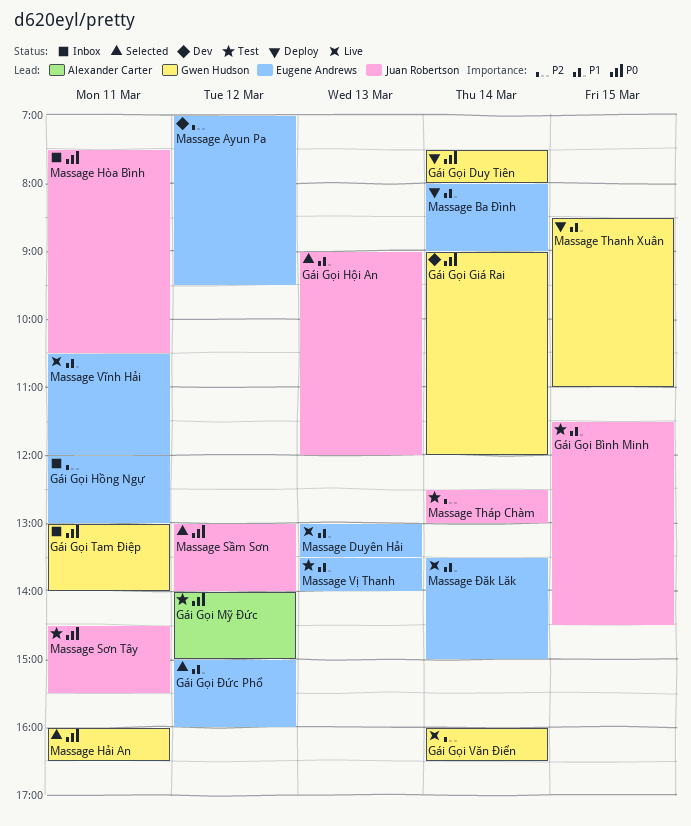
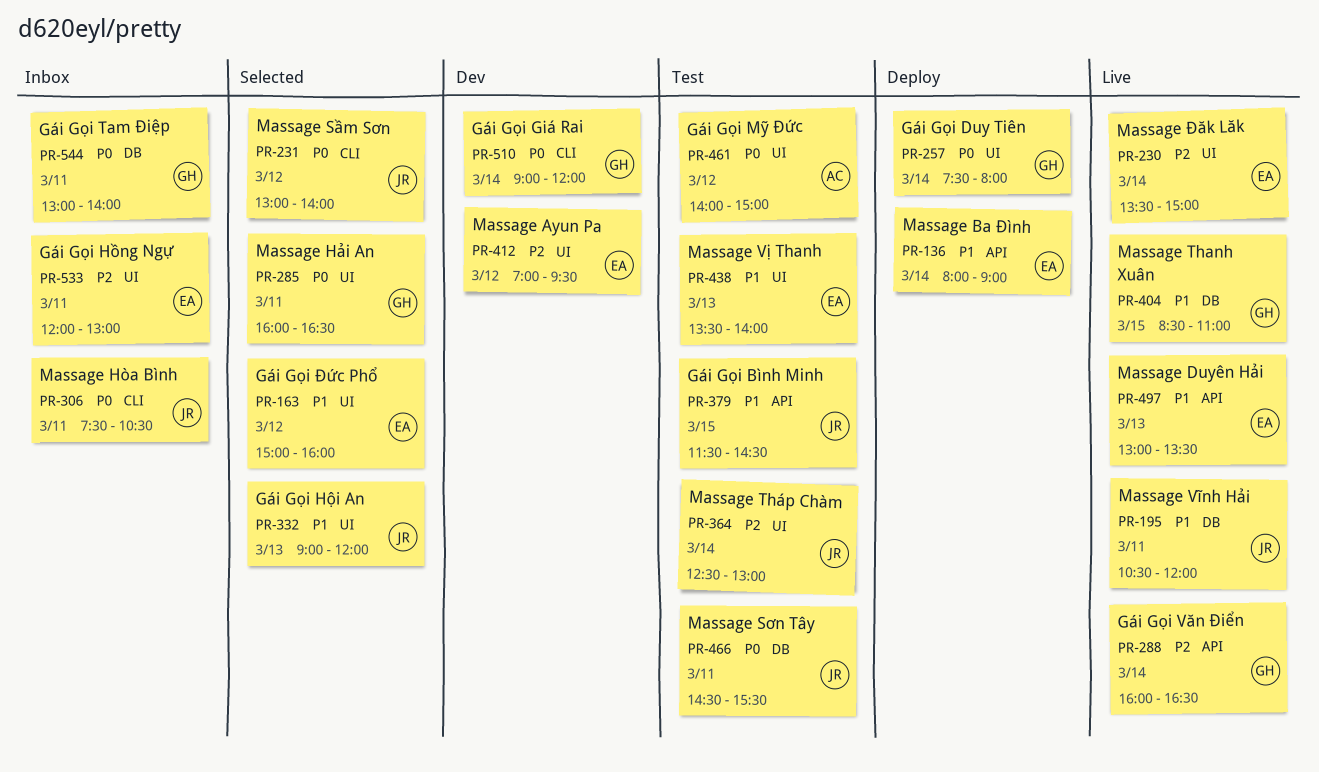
Massage Thanh Xuân, status: Deploy -> Live
Massage Vĩnh Hải, owner: Eugene Andrews -> Juan Robertson
Massage Đăk Lăk, priority: P1 -> P2

